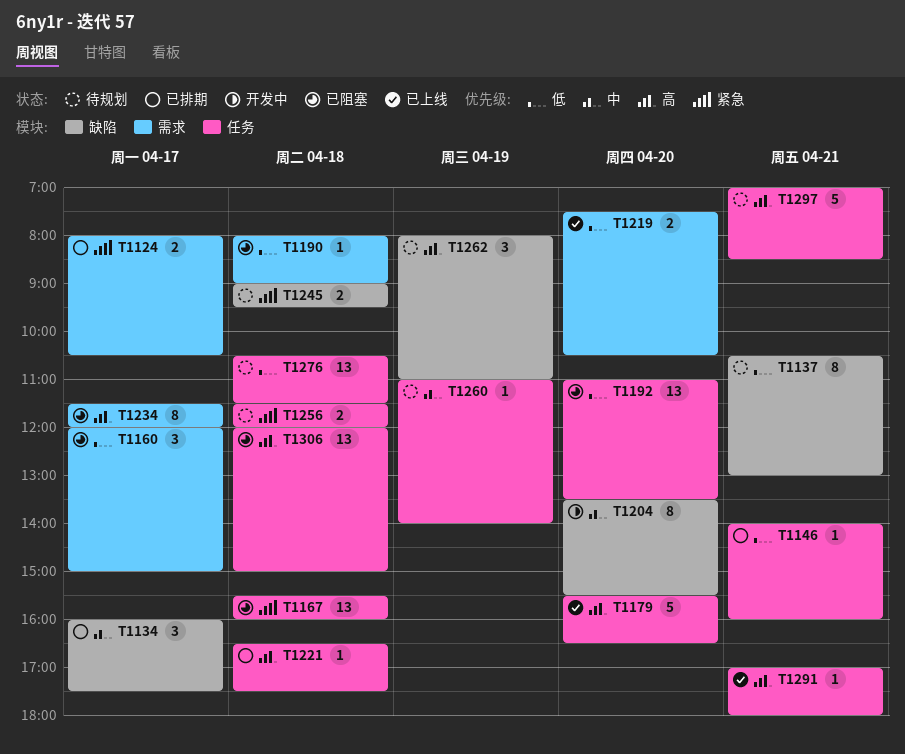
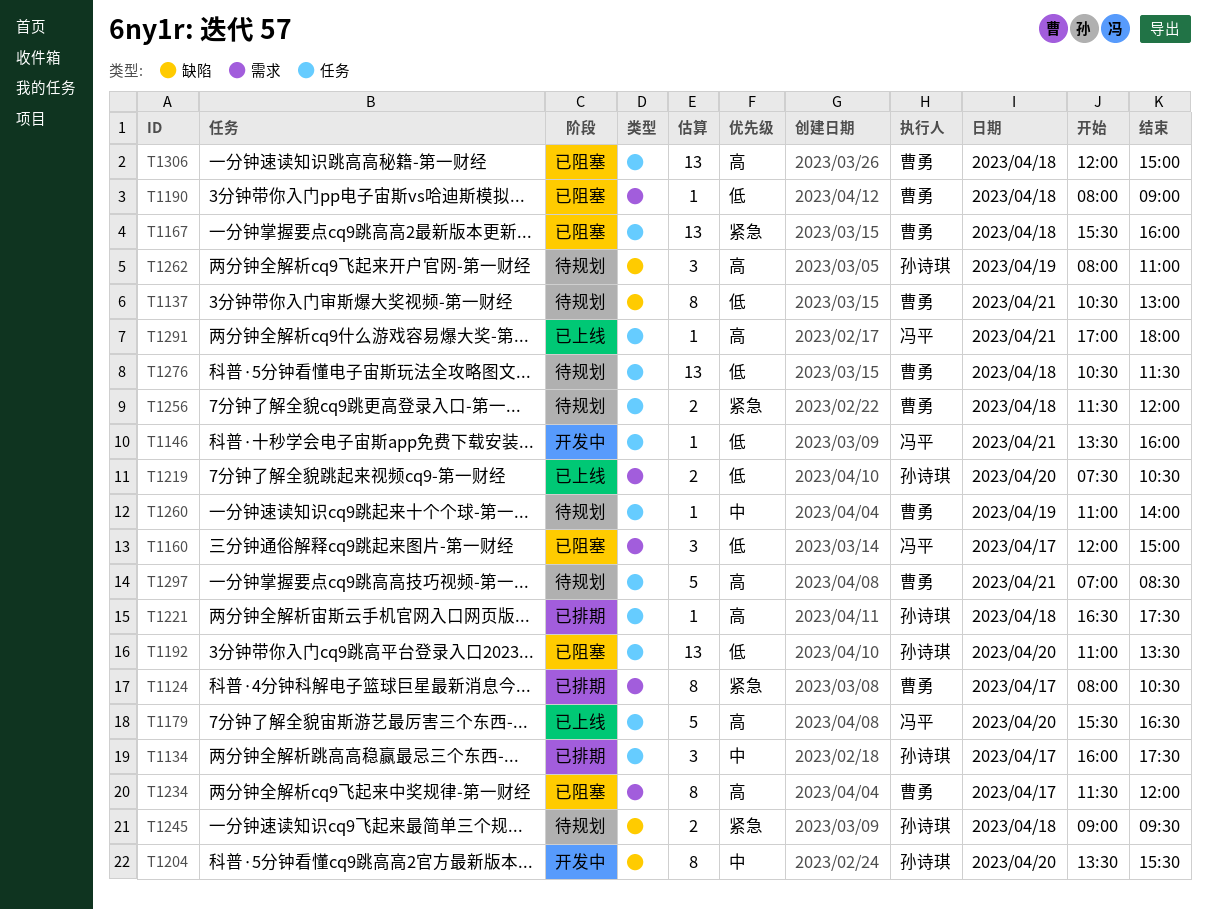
T1124, estimate: 2 -> 8
T1134, label: 缺陷 -> 任务
T1146, status: 已排期 -> 开发中
T1146, begins: 14:00 -> 13:30

